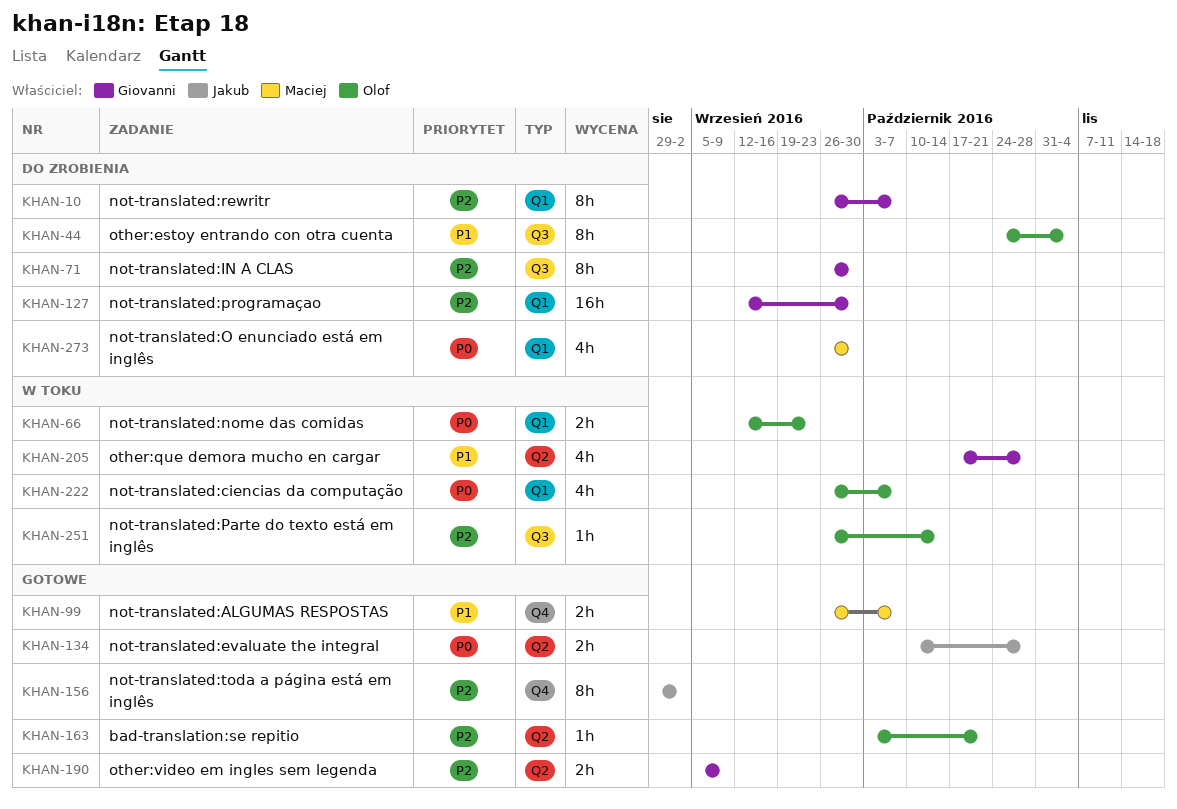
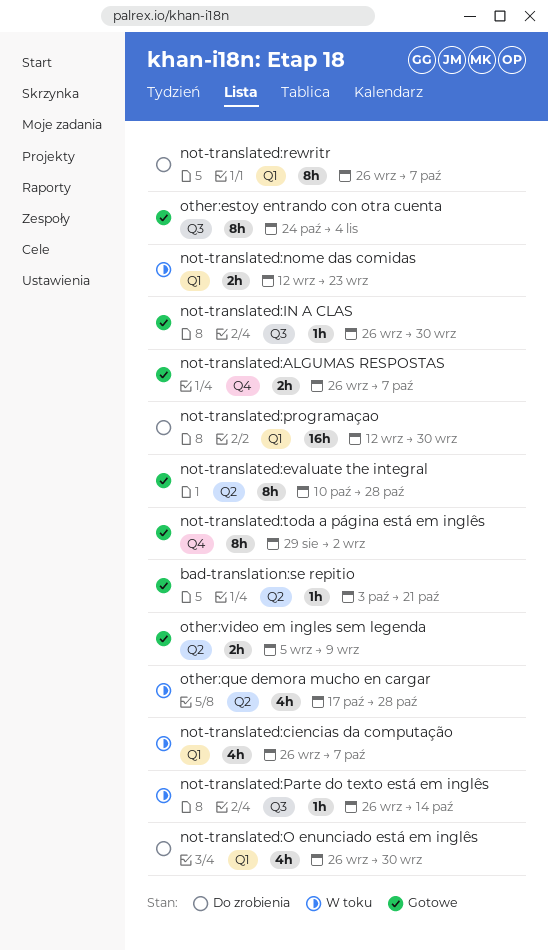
not-translated:evaluate the integral, estimate: 2h -> 8h
not-translated:IN A CLAS, status: Do zrobienia -> Gotowe
not-translated:IN A CLAS, estimate: 8h -> 1h
other:estoy entrando con otra cuenta, status: Do zrobienia -> Gotowe

